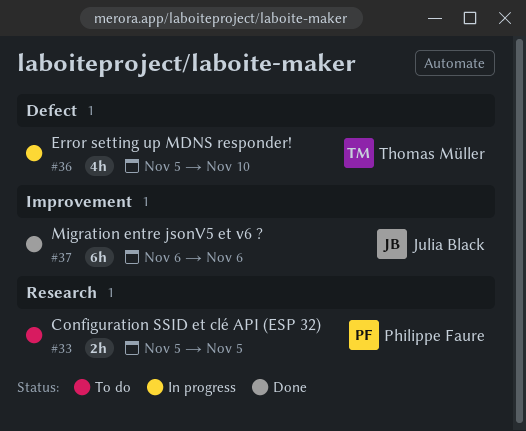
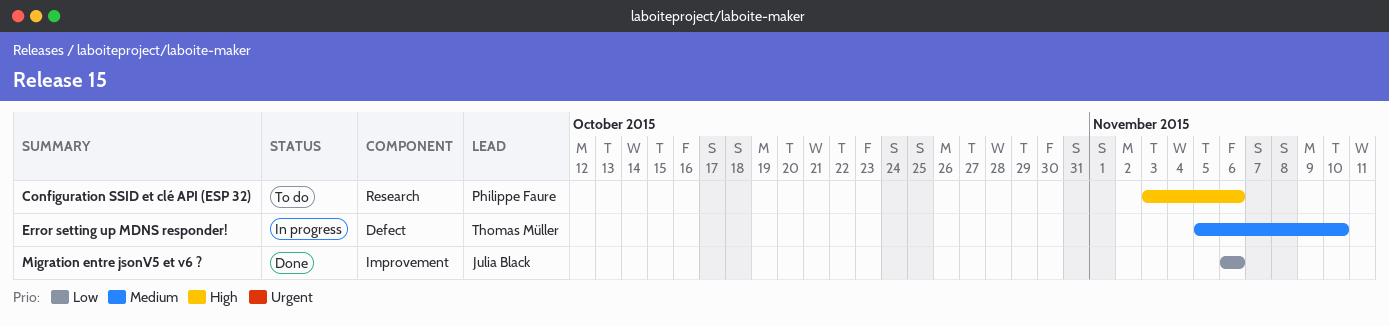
Configuration SSID et clé API (ESP 32), start: Nov 5 -> Nov 3
Configuration SSID et clé API (ESP 32), due: Nov 5 -> Nov 6

